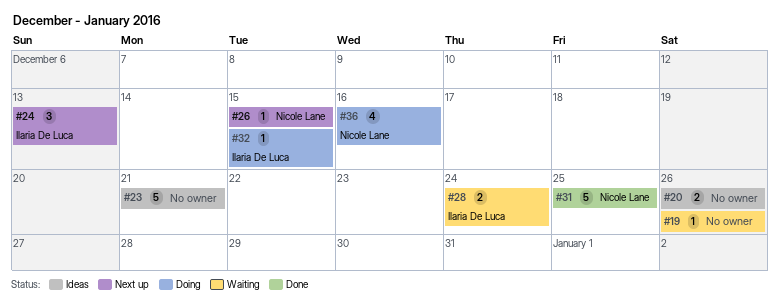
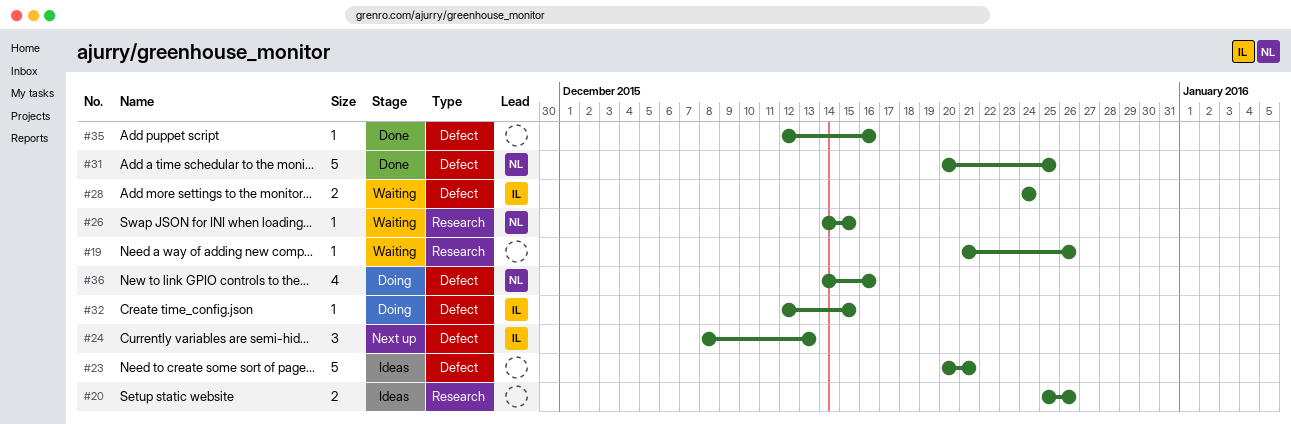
#26, status: Next up -> Waiting
#35: none -> present

